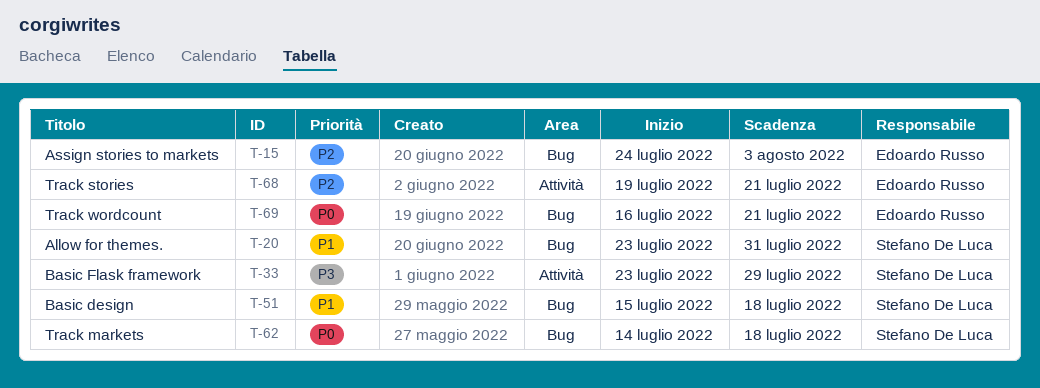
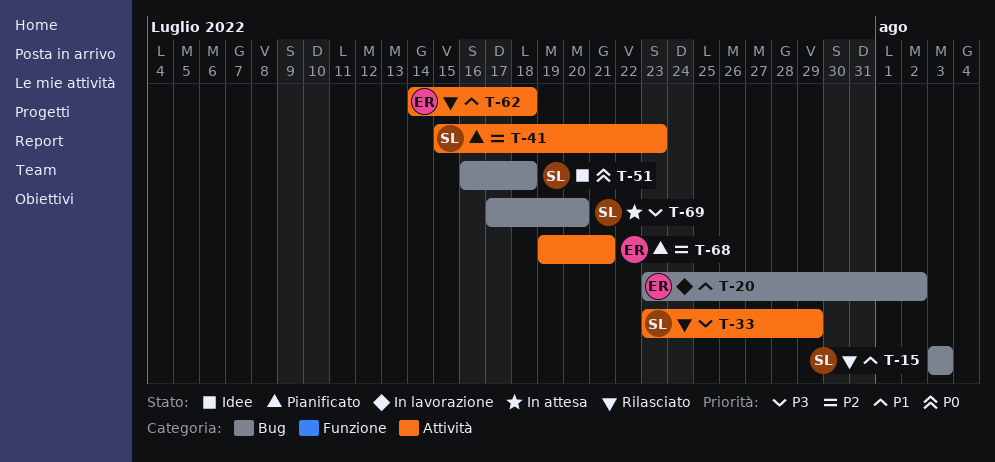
T-15, owner: Edoardo Russo -> Stefano De Luca
T-15, priority: P2 -> P1
T-15, start: Jul 24 -> Aug 3
T-20, owner: Stefano De Luca -> Edoardo Russo
T-20, due: Jul 31 -> Aug 2
T-41: none -> present
T-51, priority: P1 -> P0
T-51, start: Jul 15 -> Jul 16
T-62, owner: Stefano De Luca -> Edoardo Russo
T-62, priority: P0 -> P1
T-62, label: Bug -> Attività
T-69, owner: Edoardo Russo -> Stefano De Luca
T-69, priority: P0 -> P3
T-69, start: Jul 16 -> Jul 17
T-69, due: Jul 21 -> Jul 20

